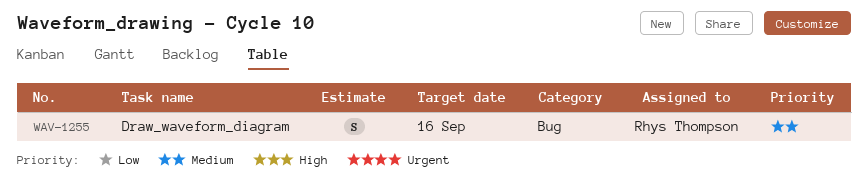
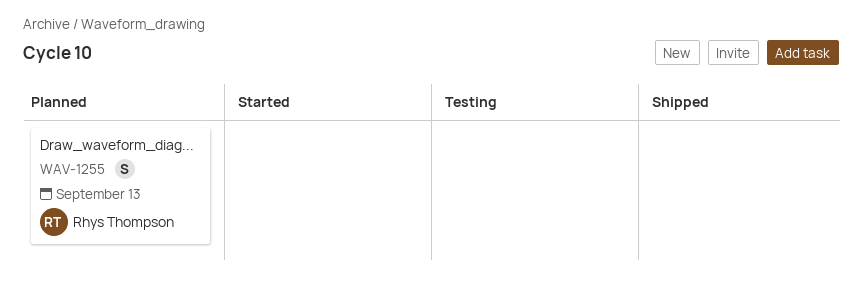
WAV-1255, due: Sep 16 -> Sep 13

